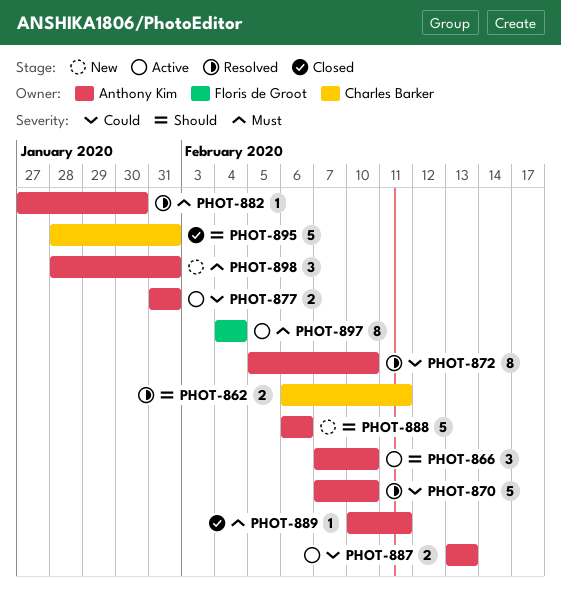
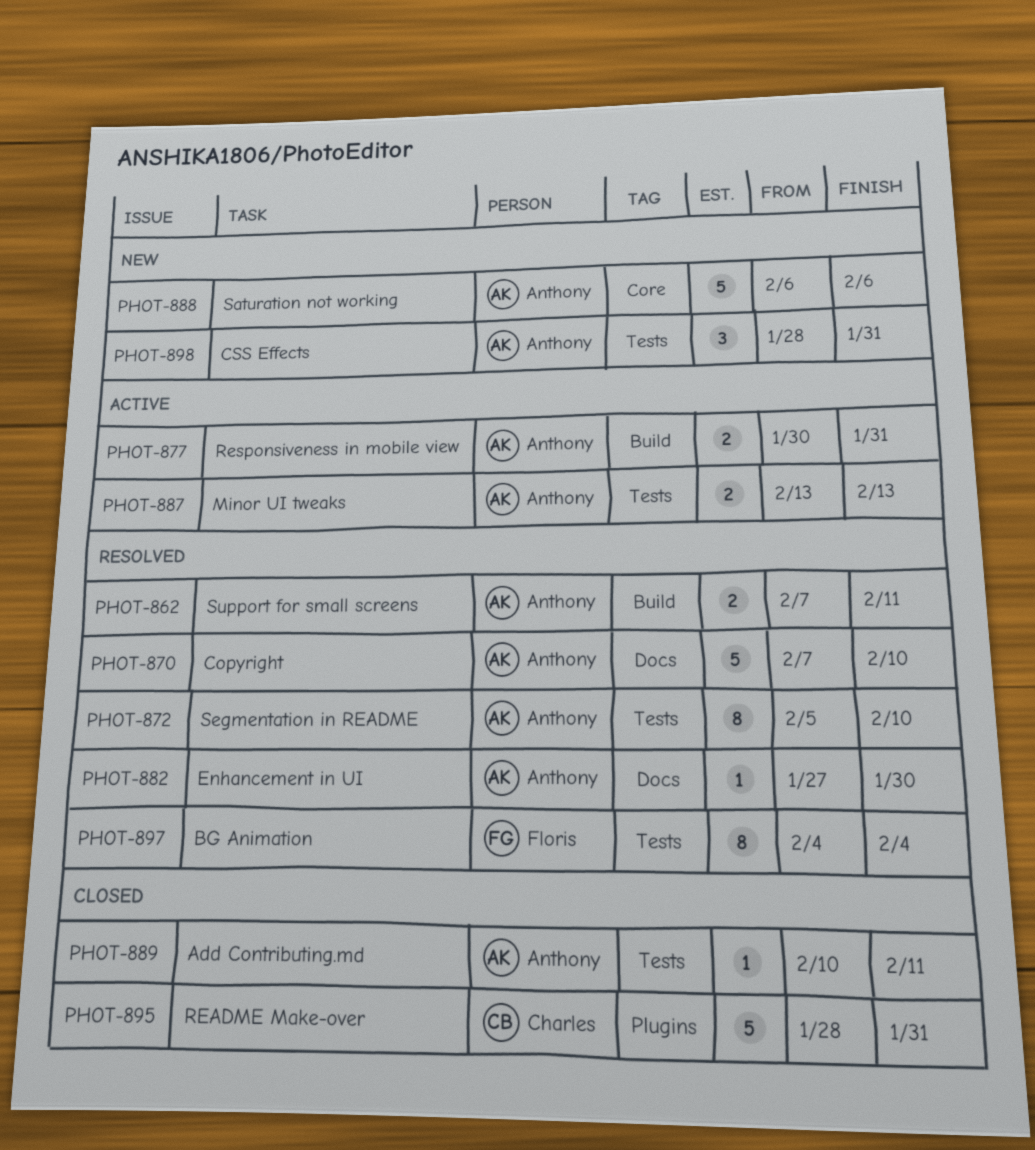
PHOT-862, owner: Charles Barker -> Anthony Kim
PHOT-862, start: Feb 6 -> Feb 7
PHOT-866: present -> none
PHOT-877, start: Jan 31 -> Jan 30
PHOT-897, status: Active -> Resolved

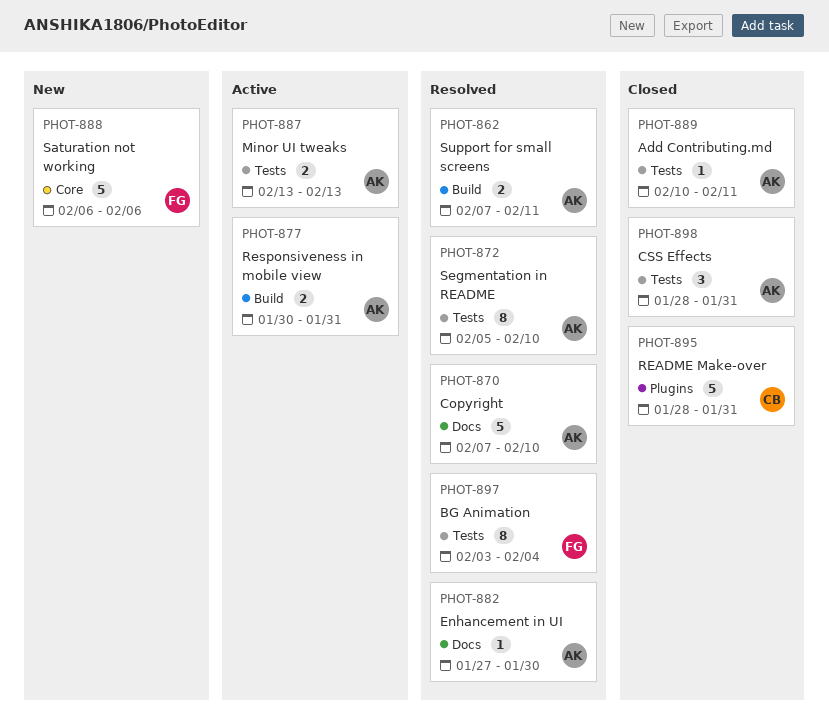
PHOT-888, owner: Anthony -> Floris
PHOT-897, start: Feb 4 -> Feb 3
PHOT-898, status: New -> Closed

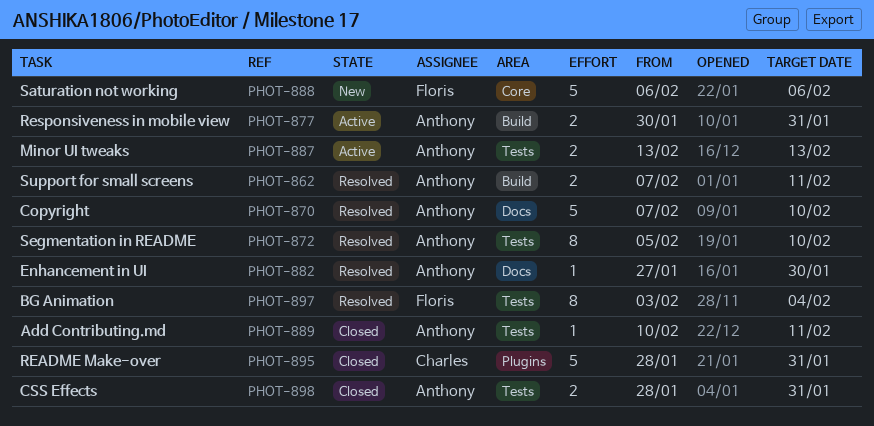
PHOT-898, estimate: 3 -> 2

